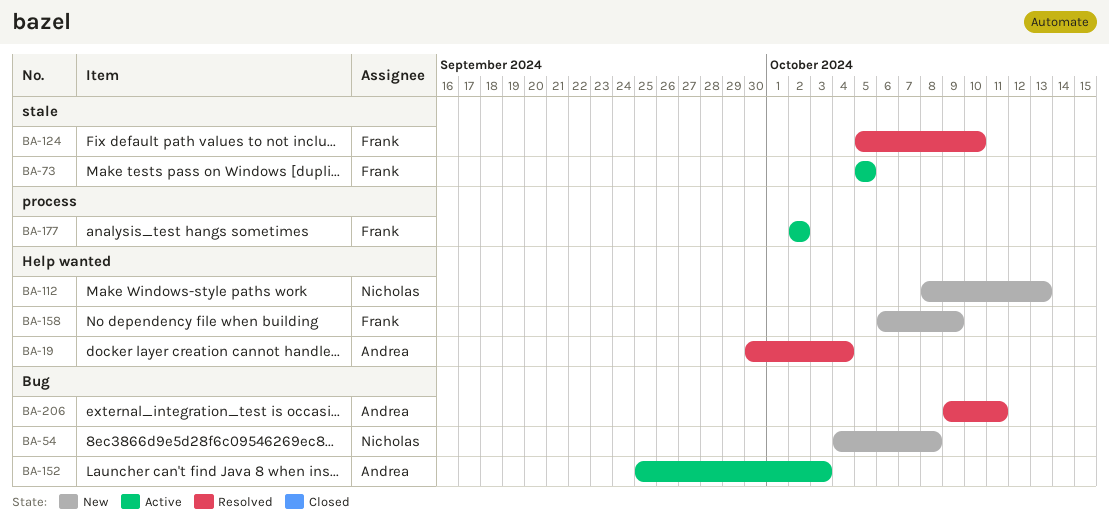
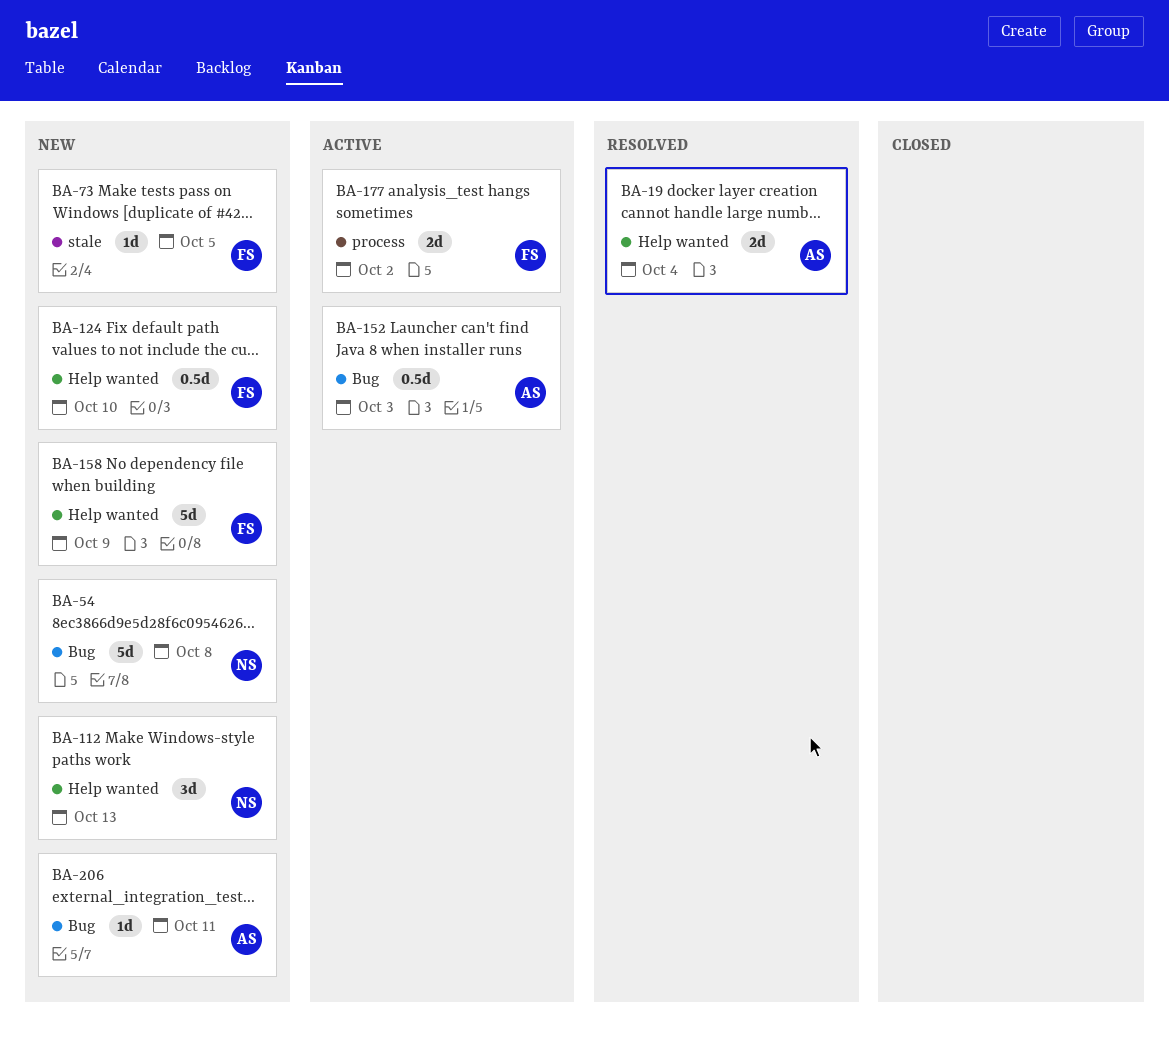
BA-73, status: Active -> New
BA-124, status: Resolved -> New
BA-124, label: stale -> Help wanted
BA-206, status: Resolved -> New

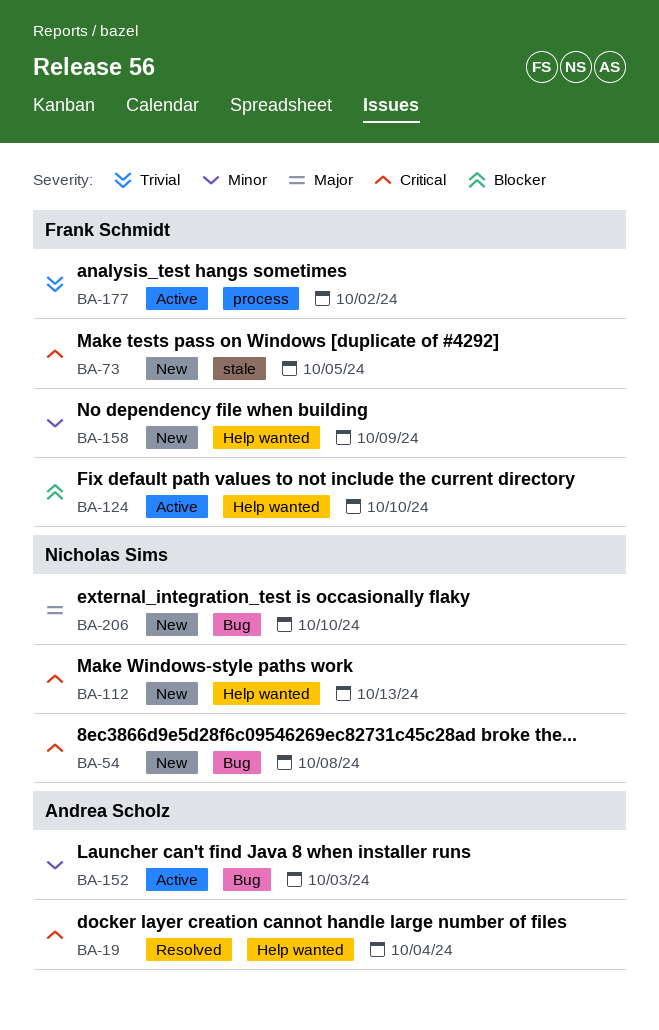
BA-124, status: New -> Active
BA-206, owner: Andrea Scholz -> Nicholas Sims
BA-206, due: Oct 11 -> Oct 10

